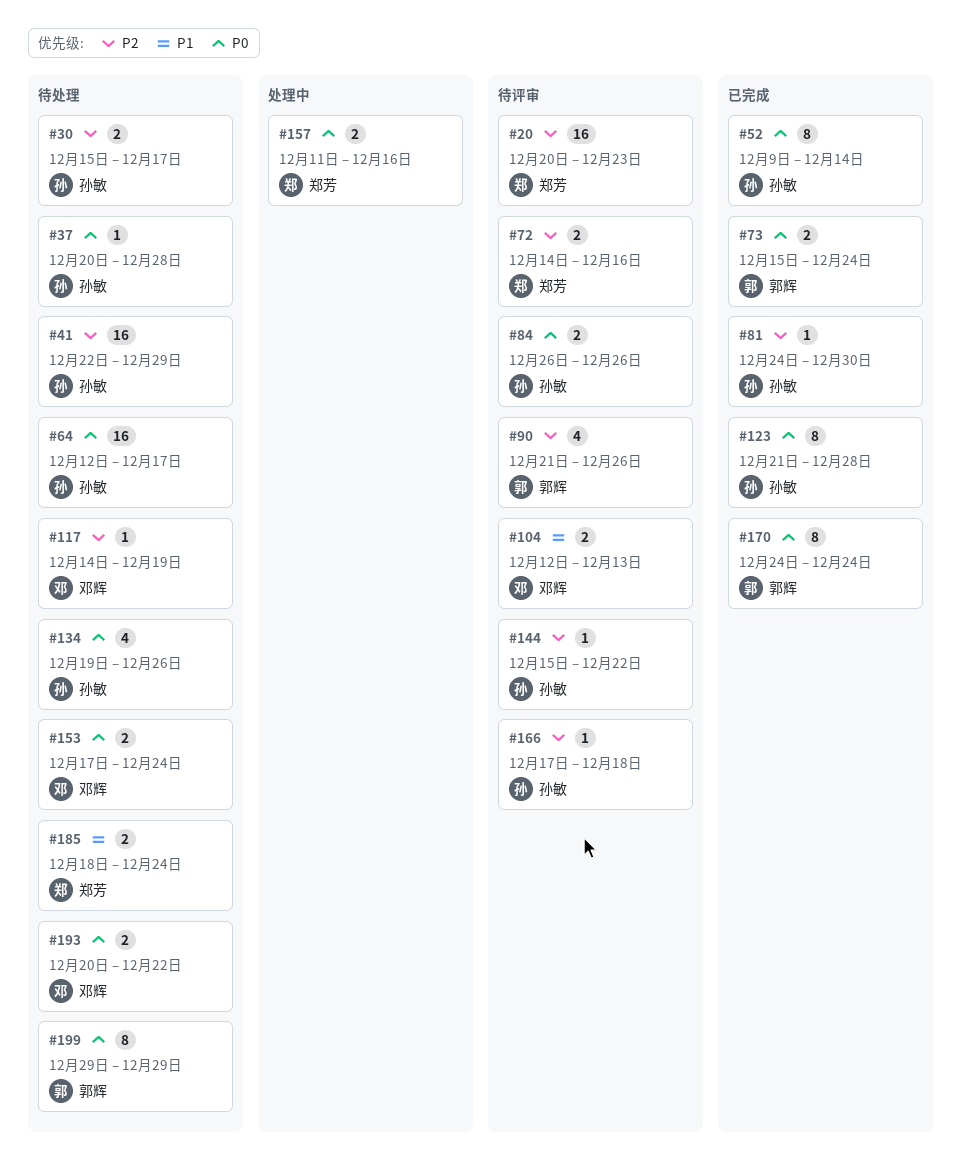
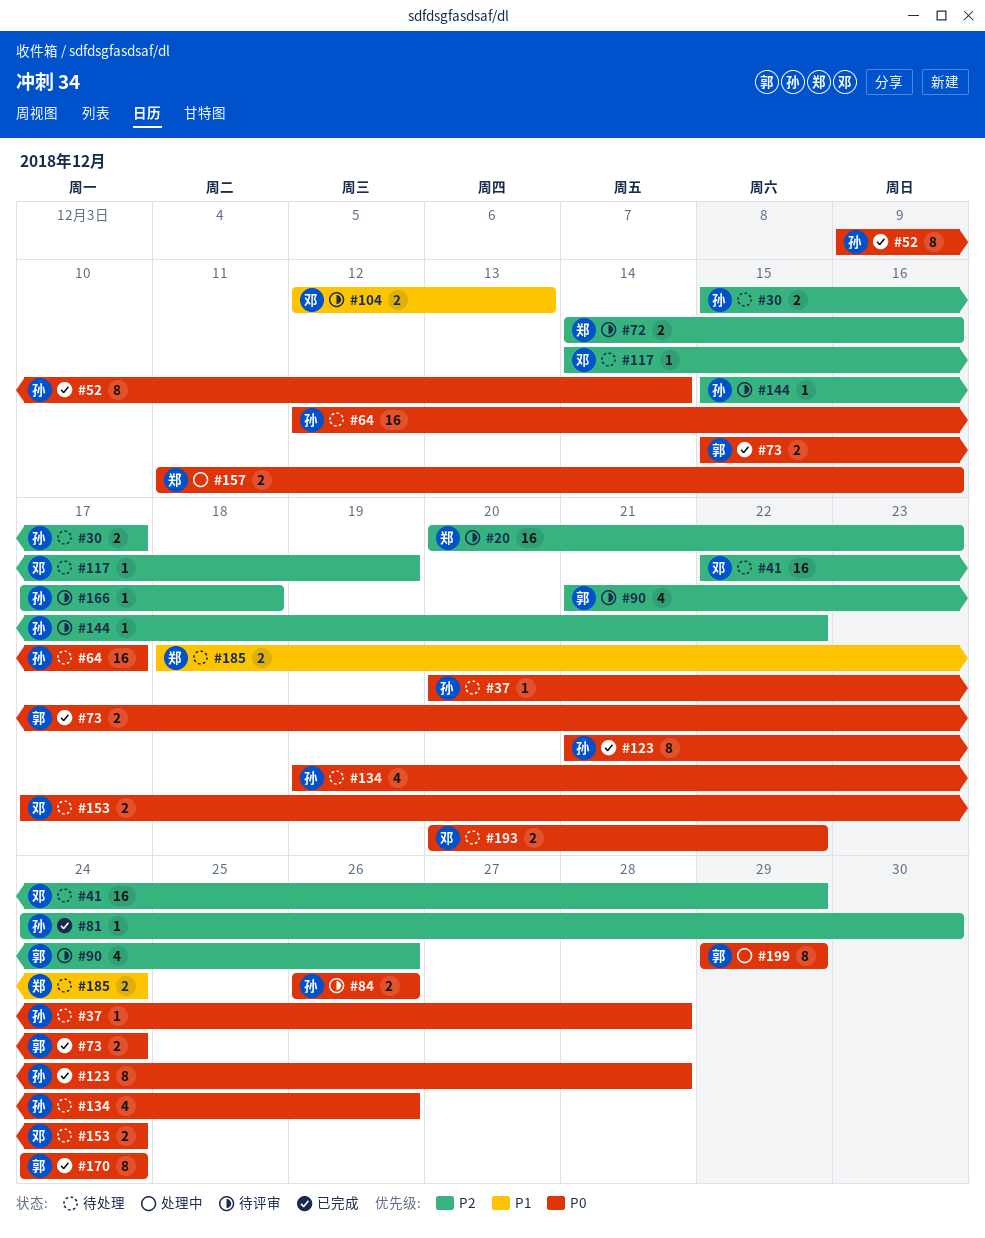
#41, owner: 孙敏 -> 邓辉
#199, status: 待处理 -> 处理中

